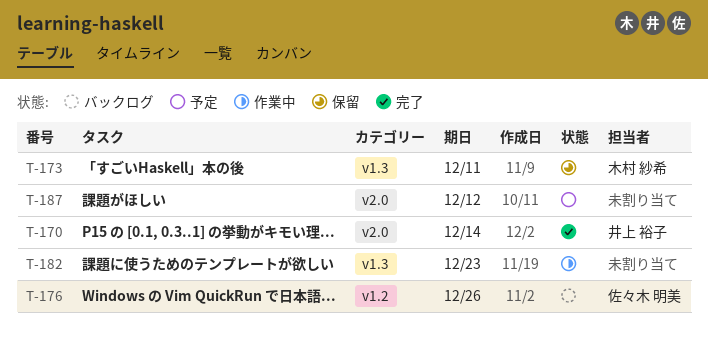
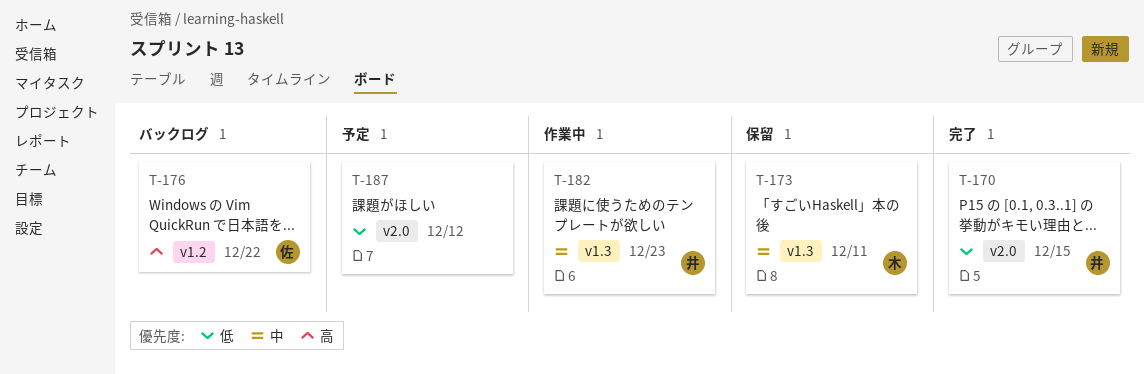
T-170, due: Dec 14 -> Dec 15
T-176, due: Dec 26 -> Dec 22
T-182, owner: none -> 井上 裕子

